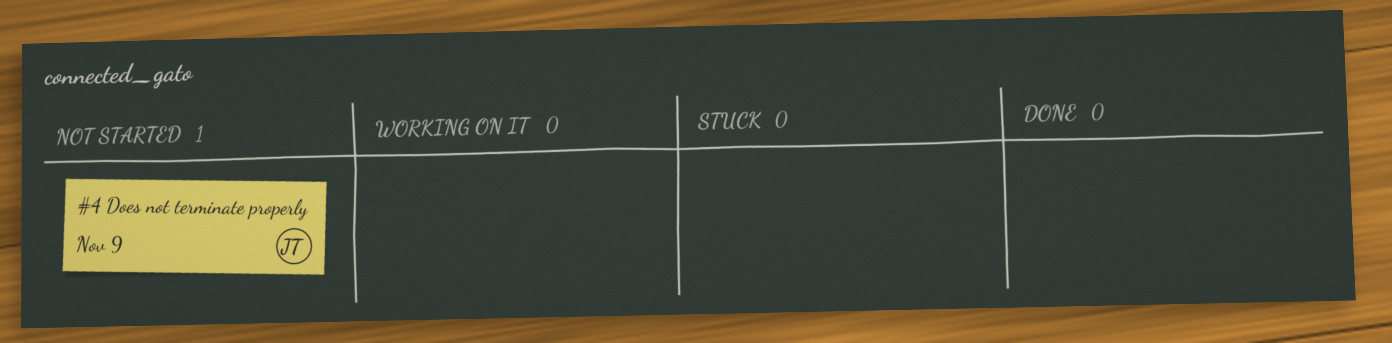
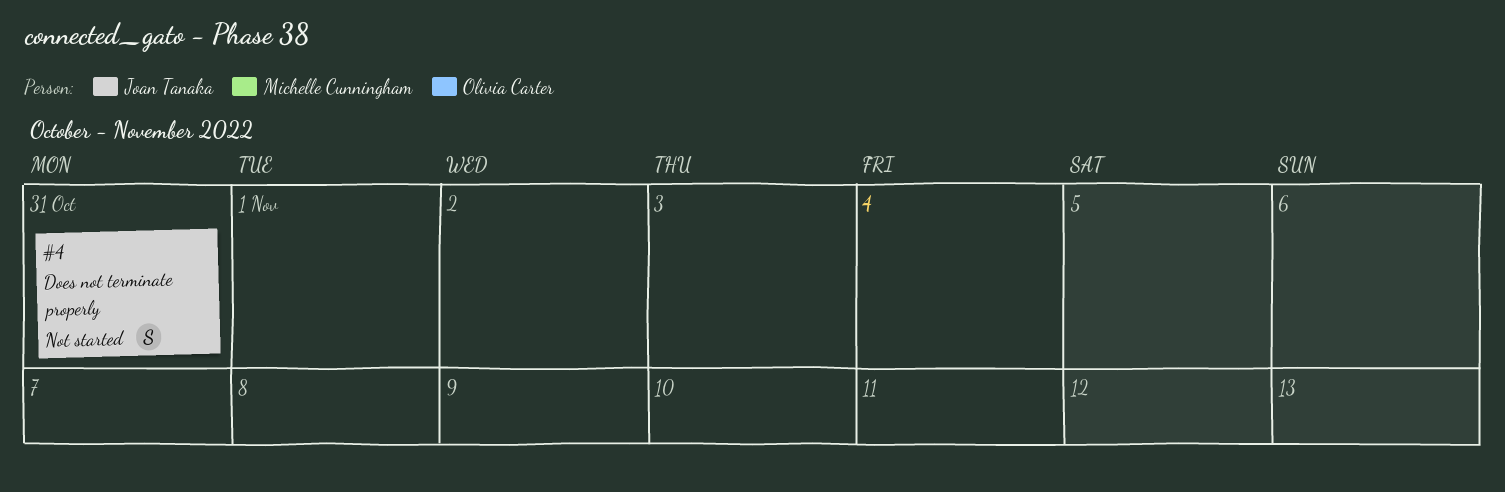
#4, due: Nov 9 -> Oct 31

